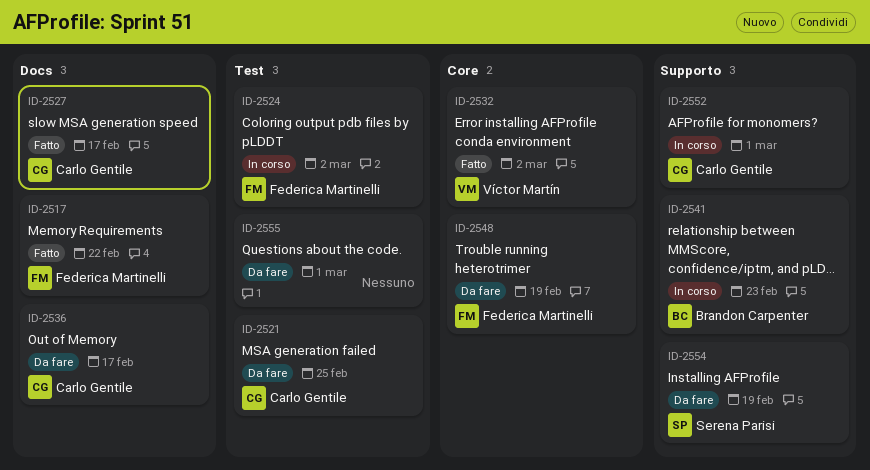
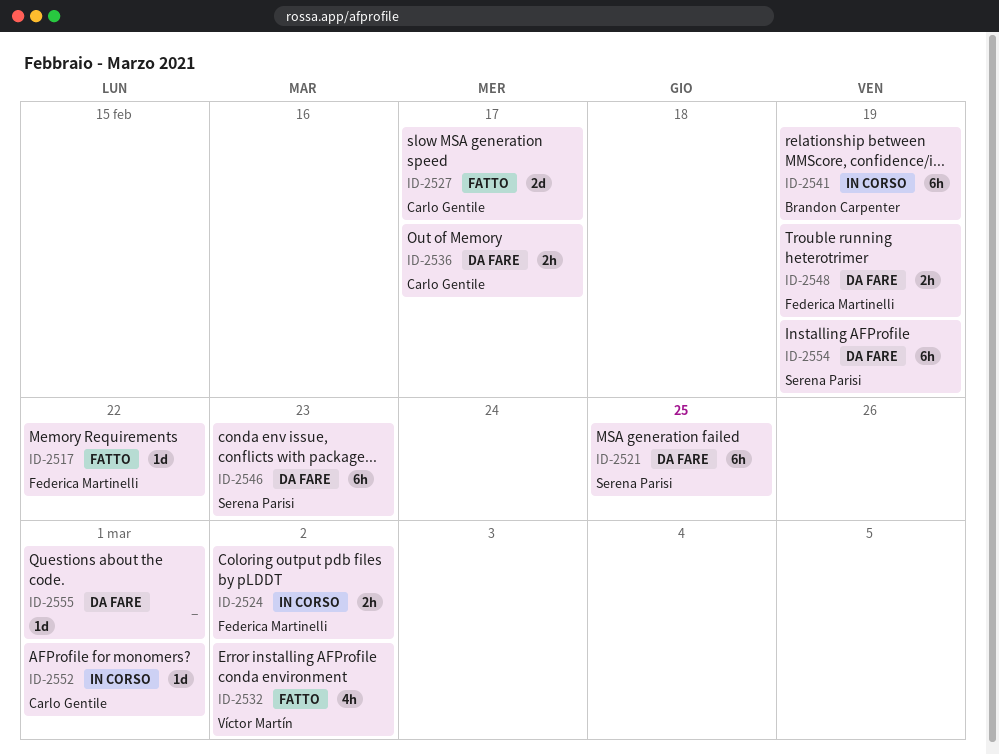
ID-2521, owner: Carlo Gentile -> Serena Parisi
ID-2541, due: Feb 23 -> Feb 19
ID-2546: none -> present

